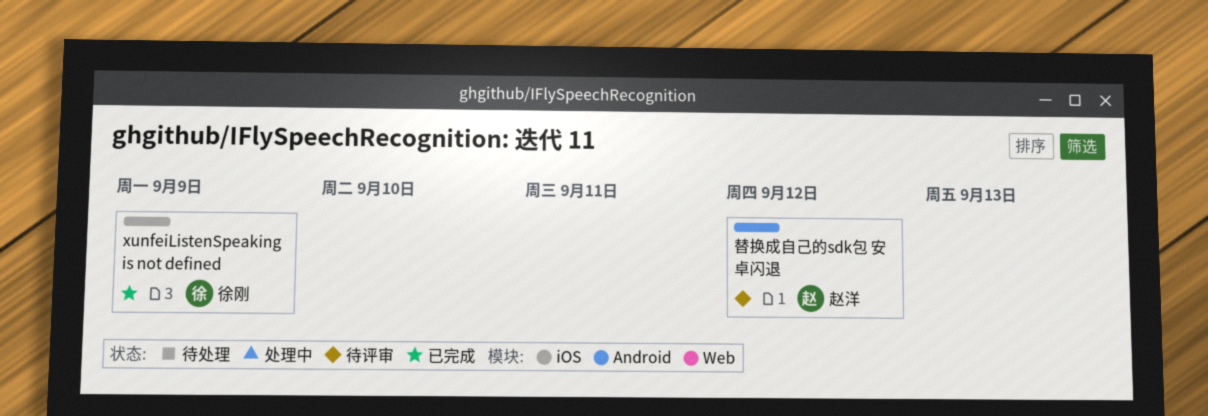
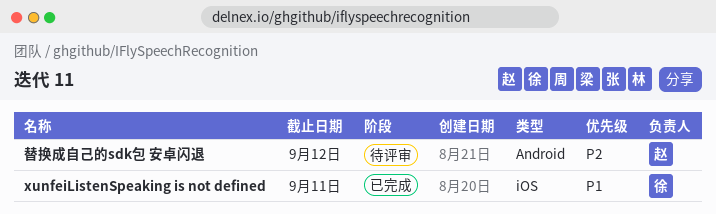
xunfeiListenSpeaking is not defined, due: Sep 9 -> Sep 11

